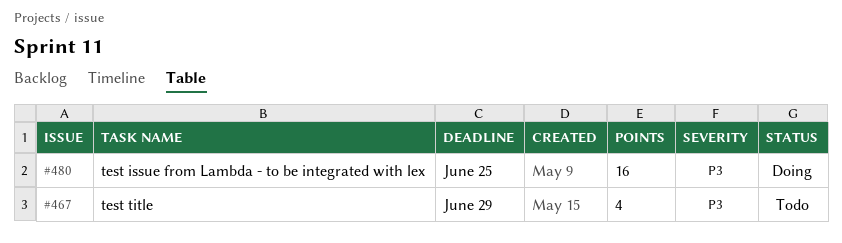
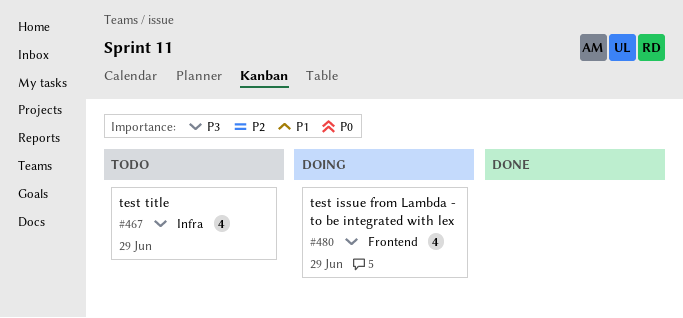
#480, estimate: 16 -> 4
#480, due: Jun 25 -> Jun 29

